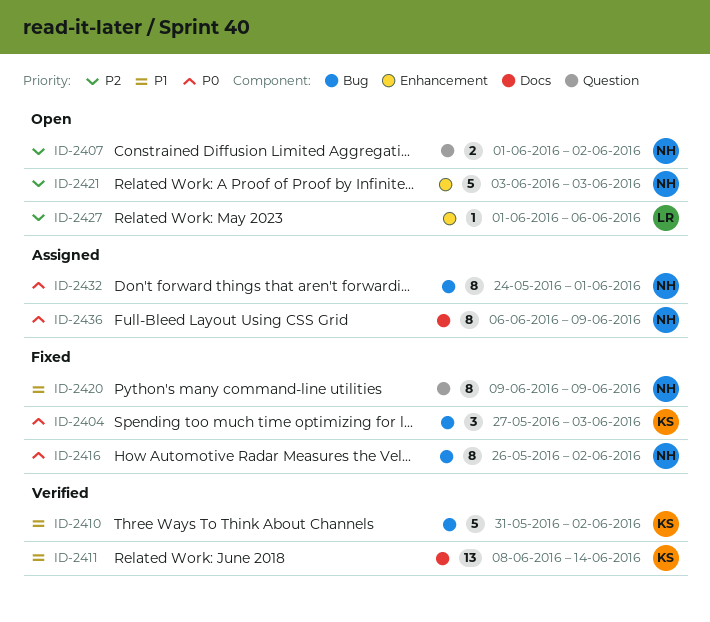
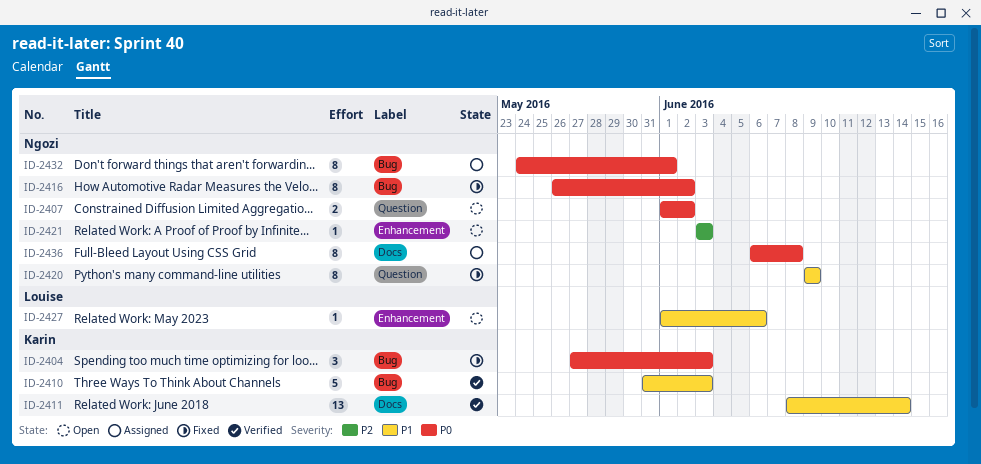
ID-2407, priority: P2 -> P0
ID-2410, due: Jun 2 -> Jun 3
ID-2421, estimate: 5 -> 1
ID-2427, priority: P2 -> P1
ID-2436, due: Jun 9 -> Jun 8

